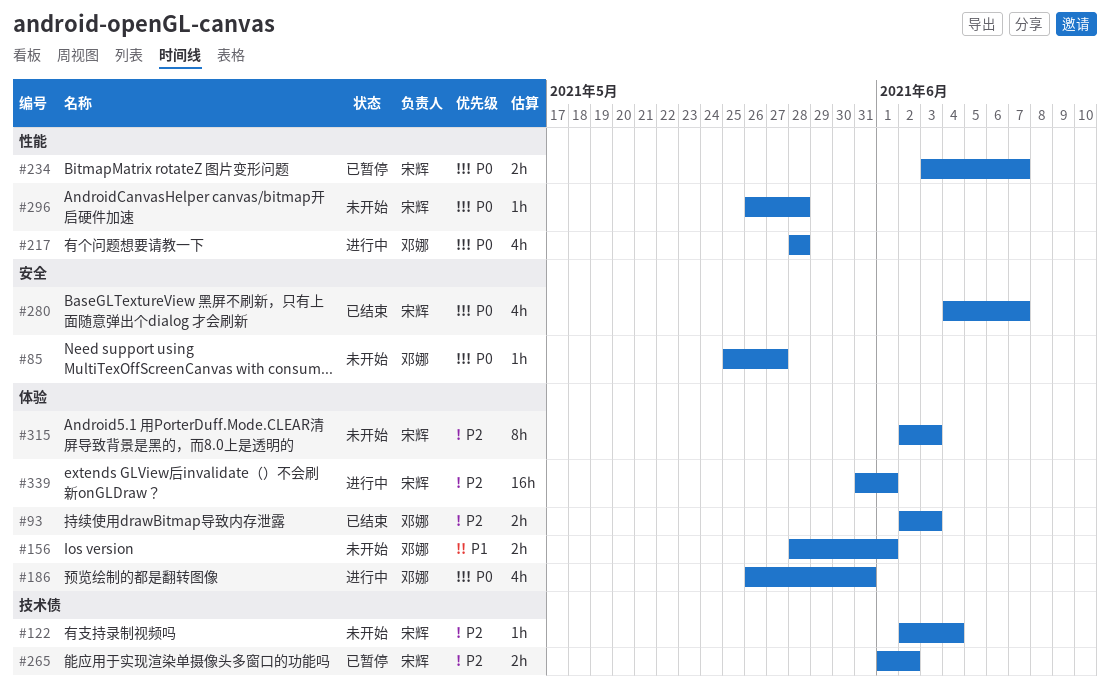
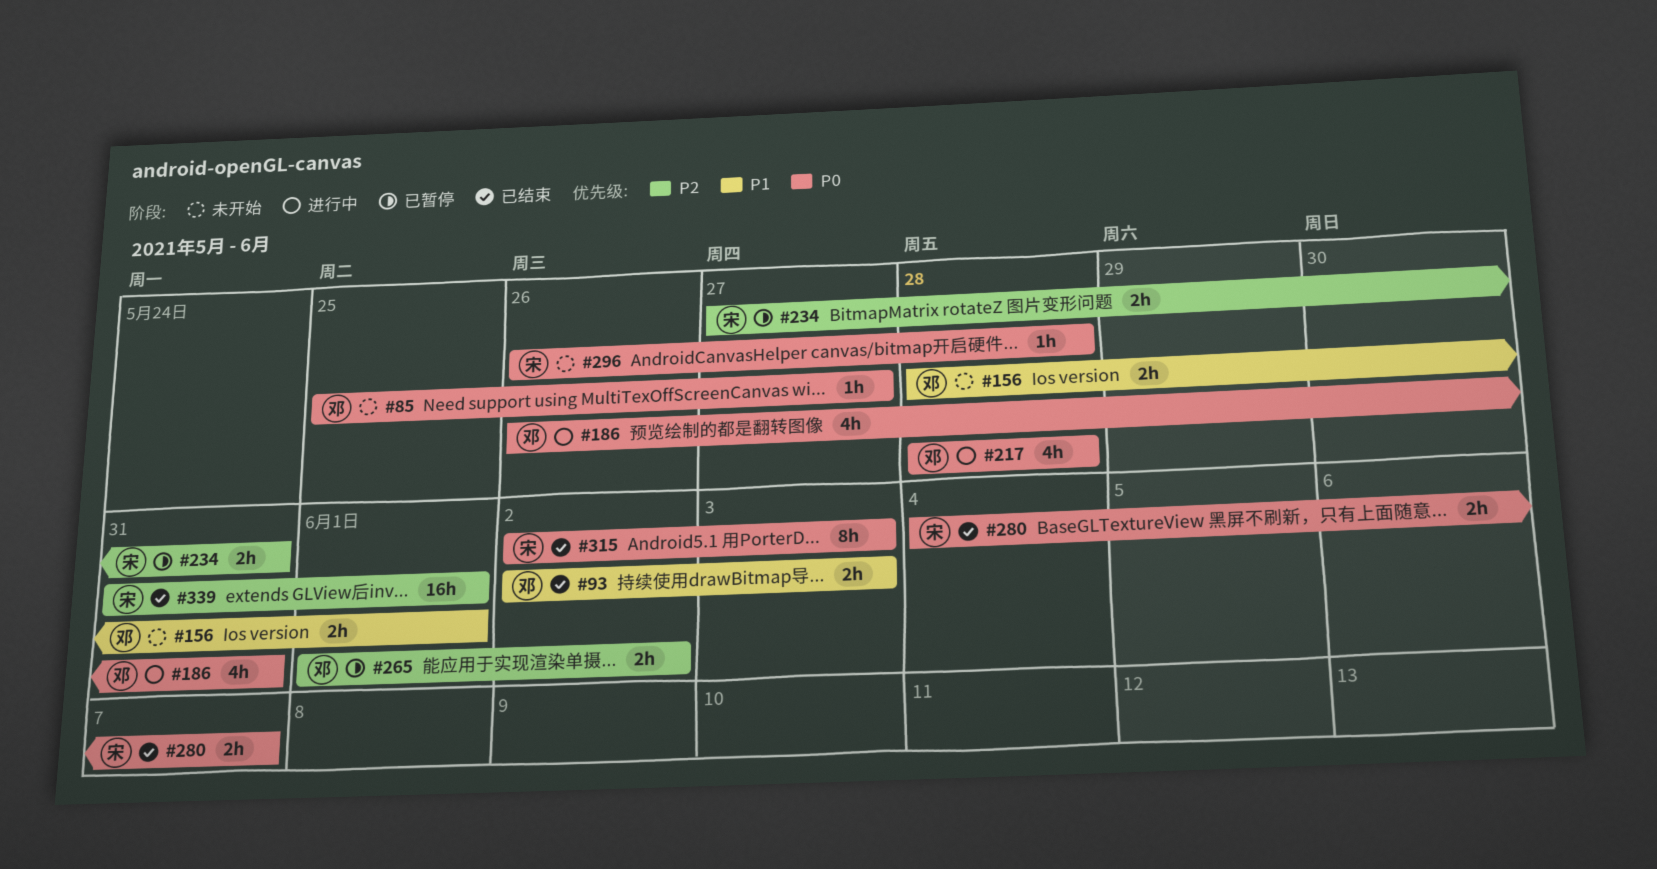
#93, priority: P2 -> P1
#122: present -> none
#234, priority: P0 -> P2
#234, start: Jun 3 -> May 27
#234, due: Jun 7 -> May 31
#265, owner: 宋辉 -> 邓娜
#280, estimate: 4h -> 2h
#315, status: 未开始 -> 已结束
#315, priority: P2 -> P0
#339, status: 进行中 -> 已结束

